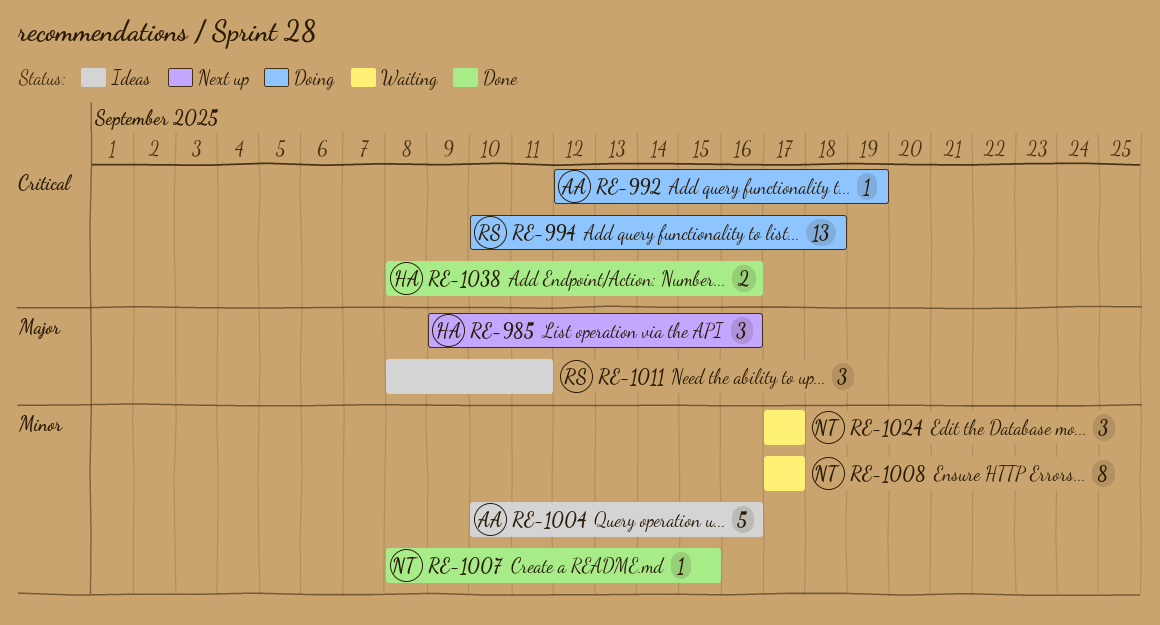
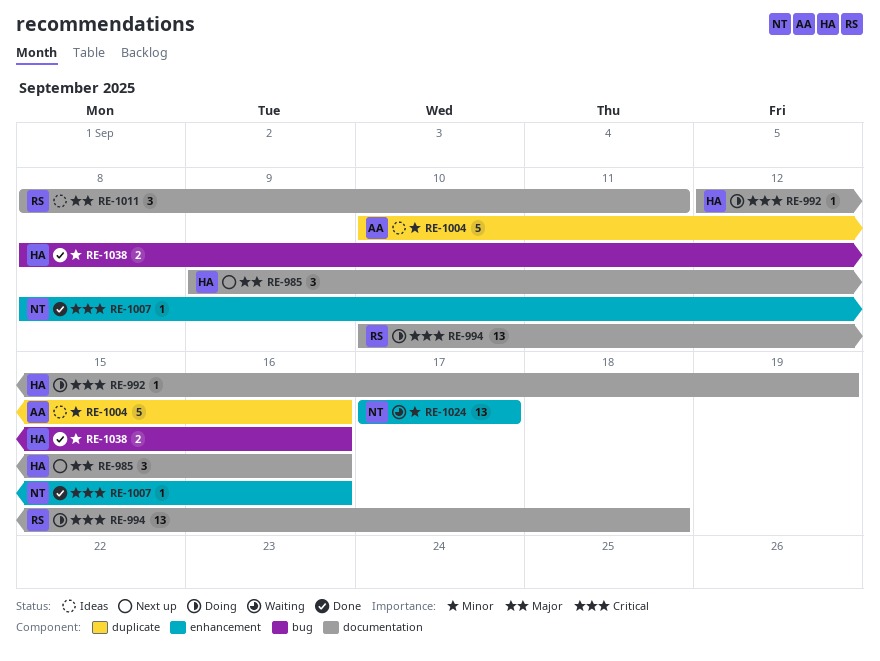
RE-992, owner: AA -> HA
RE-1007, priority: Minor -> Critical
RE-1007, due: Sep 15 -> Sep 16
RE-1008: present -> none
RE-1024, estimate: 3 -> 13
RE-1038, priority: Critical -> Minor

